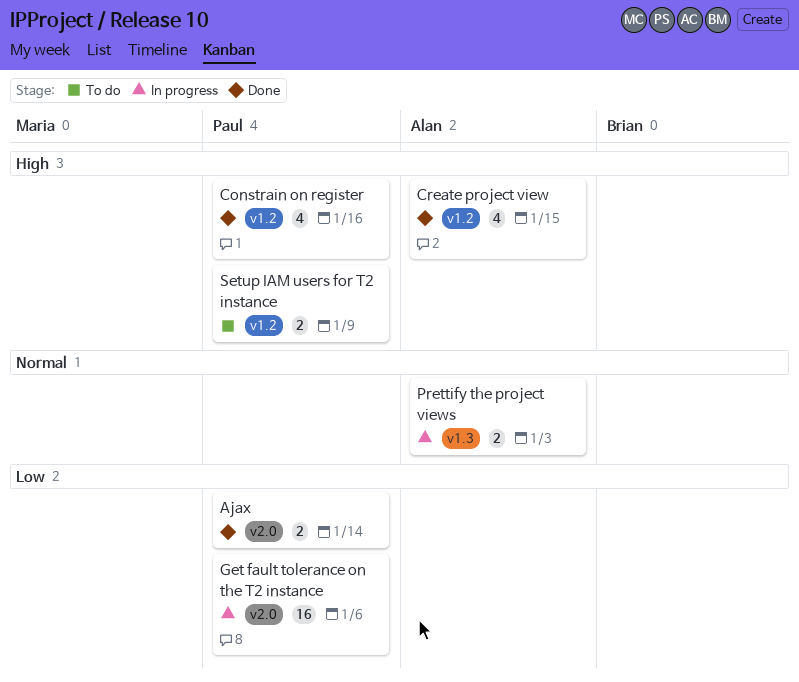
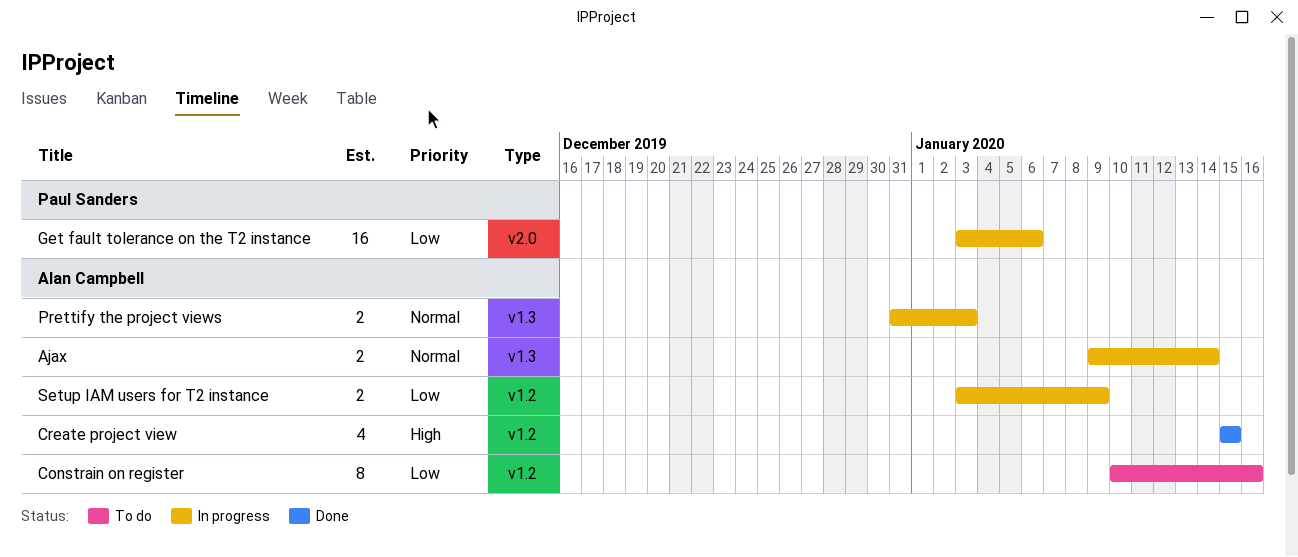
Ajax, status: Done -> In progress
Ajax, owner: Paul Sanders -> Alan Campbell
Ajax, priority: Low -> Normal
Ajax, label: v2.0 -> v1.3
Constrain on register, status: Done -> To do
Constrain on register, owner: Paul Sanders -> Alan Campbell
Constrain on register, priority: High -> Low
Constrain on register, estimate: 4 -> 8
Setup IAM users for T2 instance, status: To do -> In progress
Setup IAM users for T2 instance, owner: Paul Sanders -> Alan Campbell
Setup IAM users for T2 instance, priority: High -> Low

